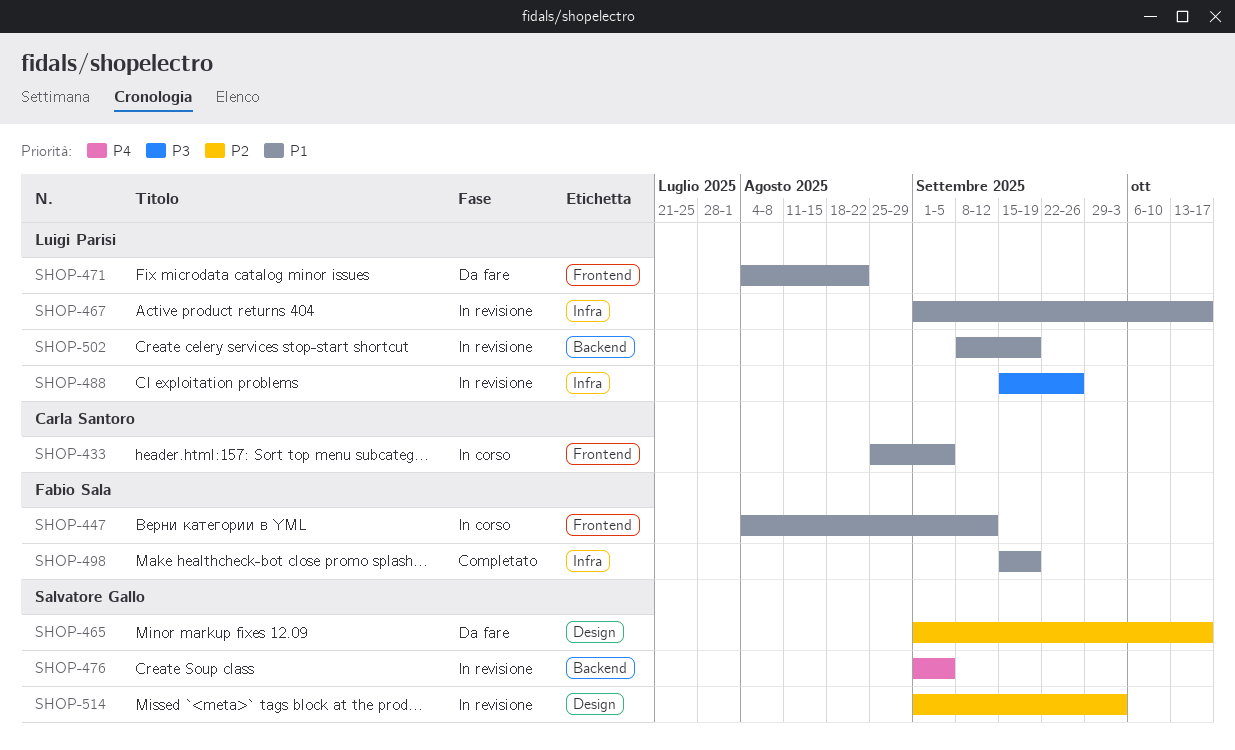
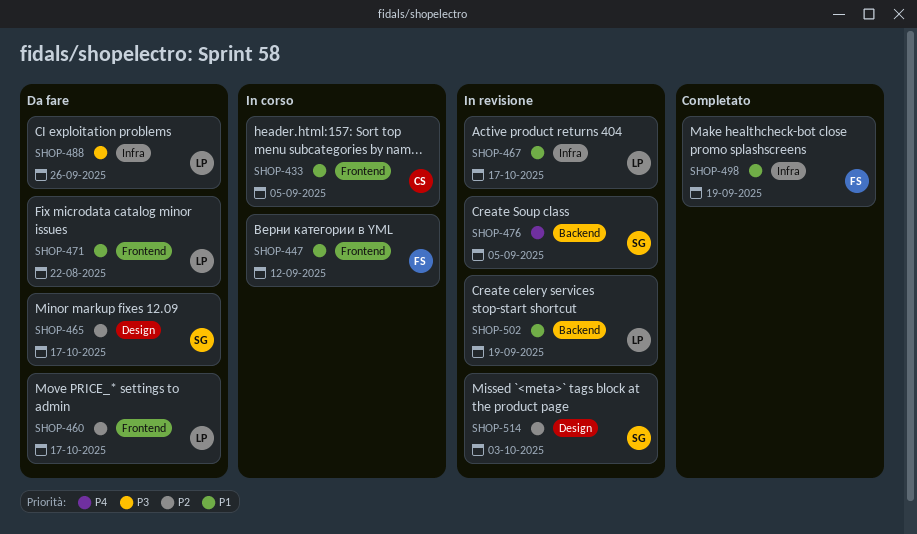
SHOP-460: none -> present
SHOP-488, status: In revisione -> Da fare

